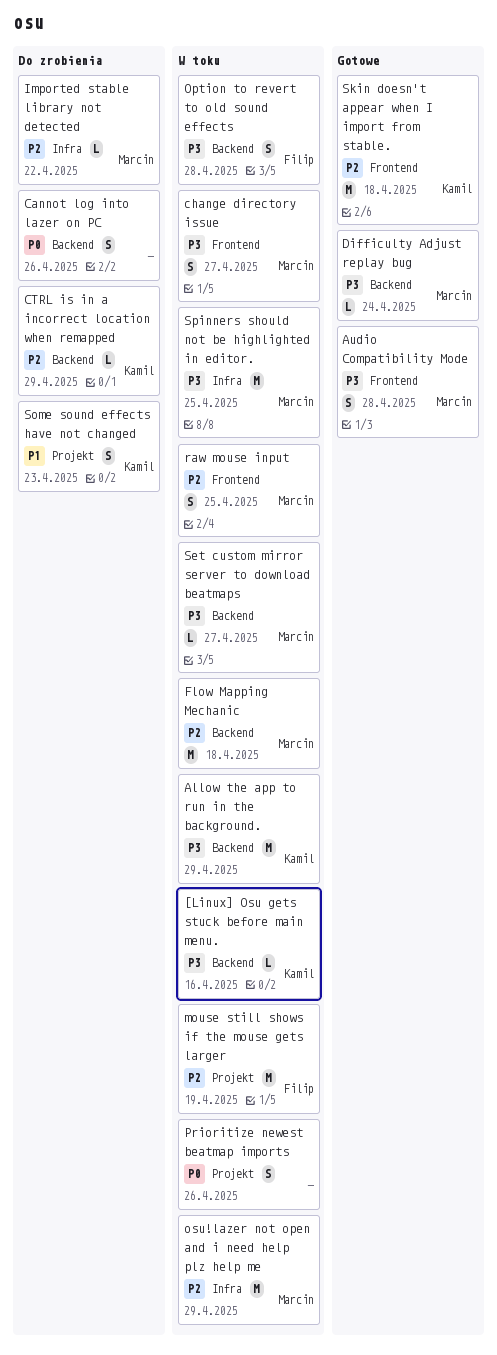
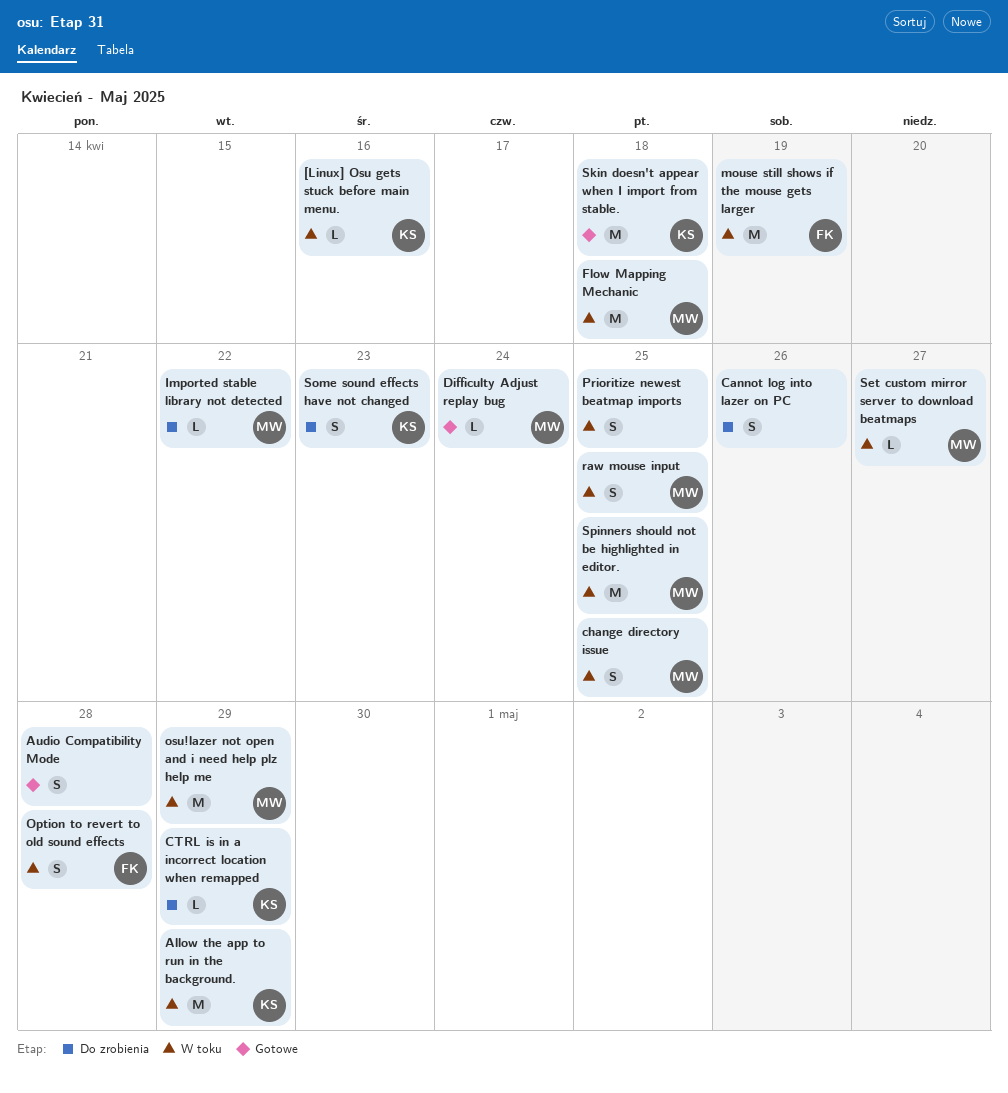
Audio Compatibility Mode, owner: Marcin -> none
change directory issue, due: Apr 27 -> Apr 25
Prioritize newest beatmap imports, due: Apr 26 -> Apr 25

